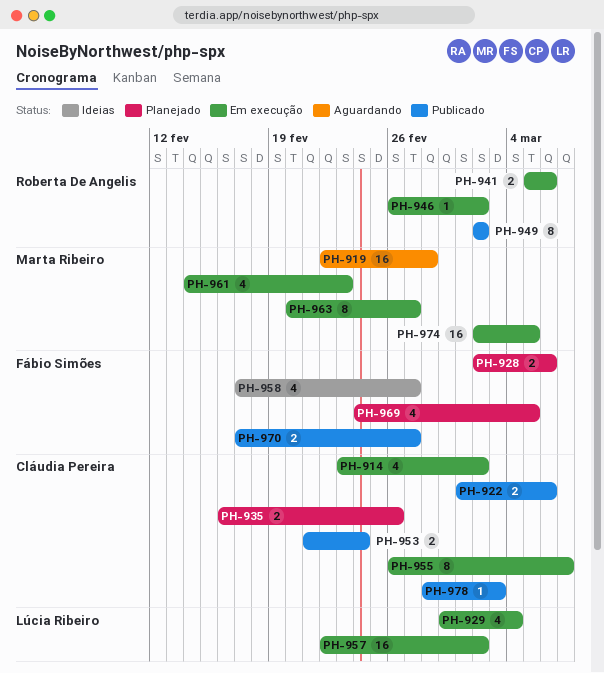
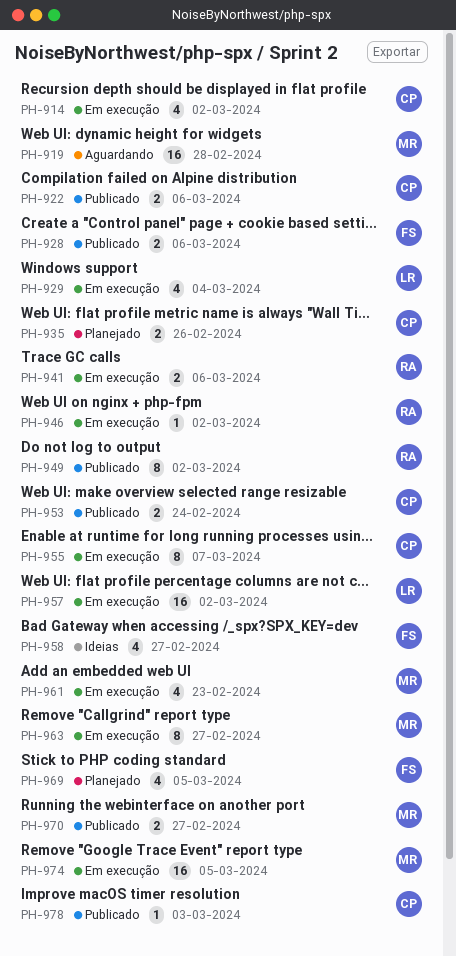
PH-928, status: Planejado -> Publicado
PH-970, owner: Fábio Simões -> Marta Ribeiro

